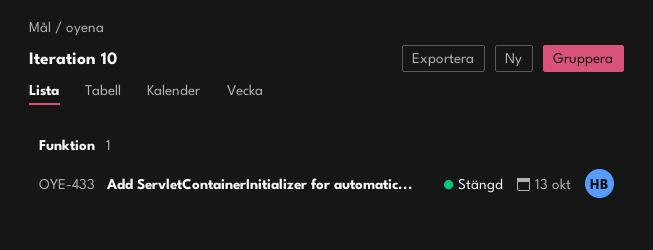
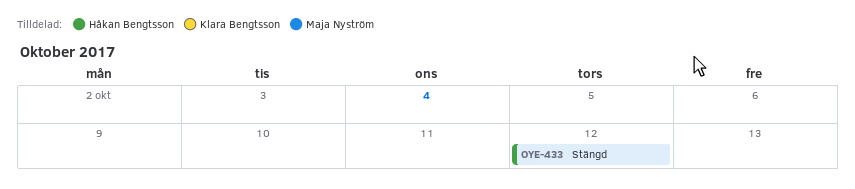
OYE-433, due: Oct 13 -> Oct 12

